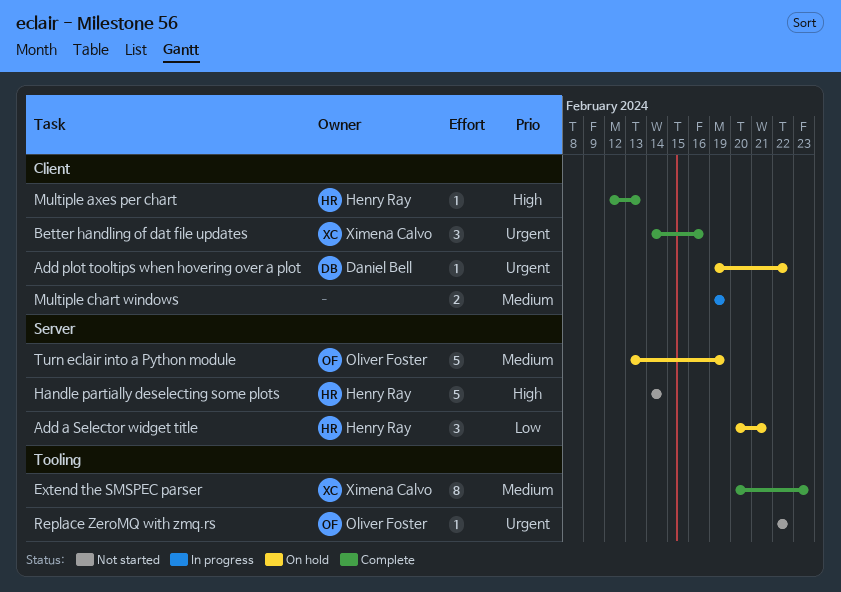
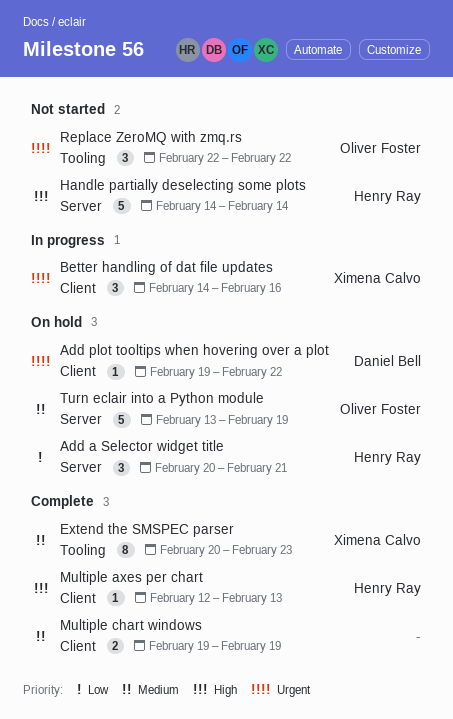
Better handling of dat file updates, status: Complete -> In progress
Multiple chart windows, status: In progress -> Complete
Replace ZeroMQ with zmq.rs, estimate: 1 -> 3

